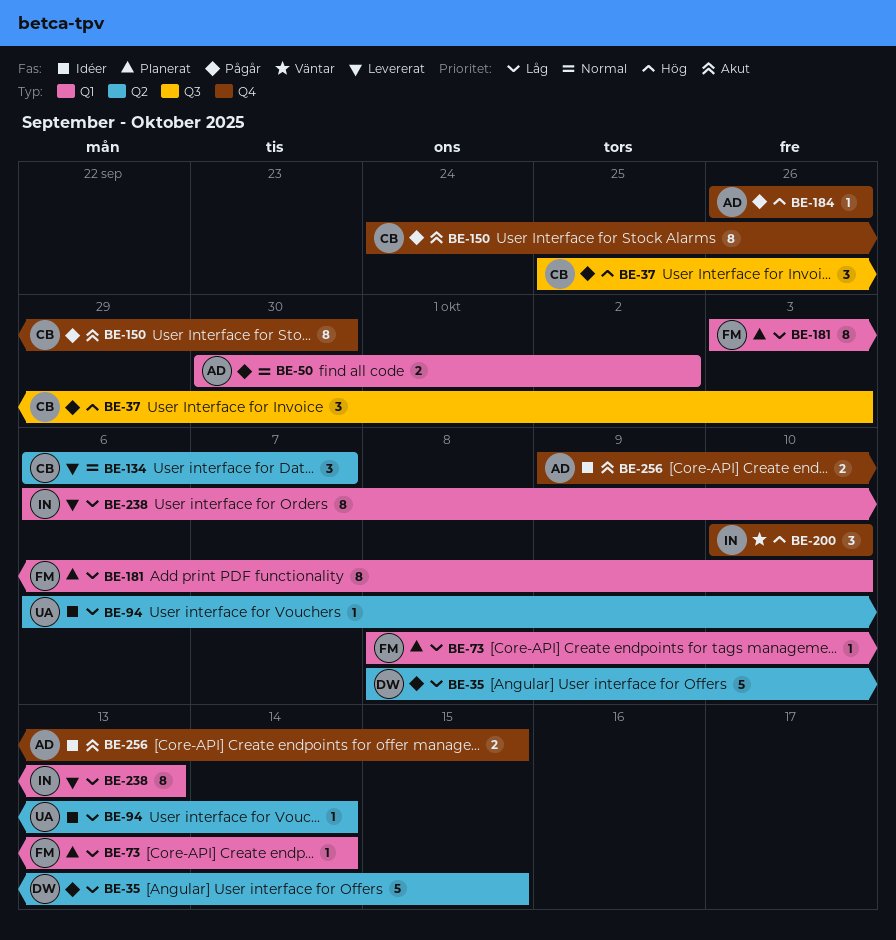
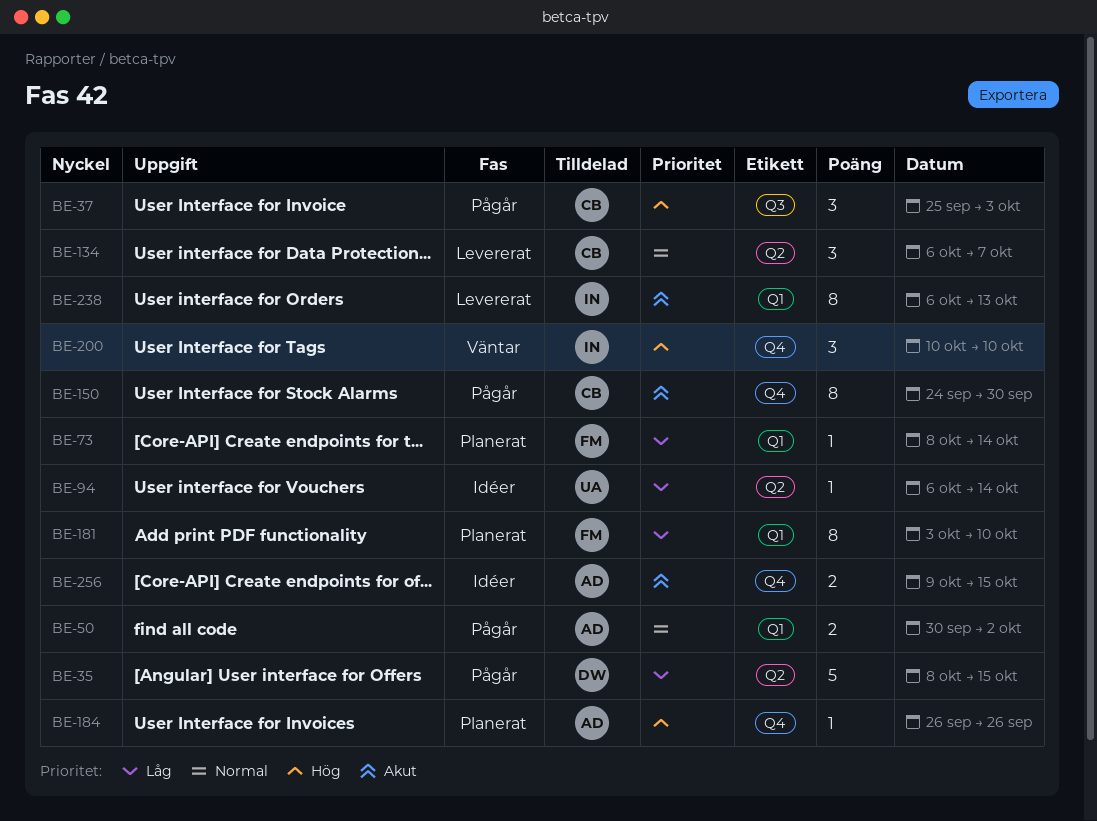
BE-184, status: Pågår -> Planerat
BE-238, priority: Låg -> Akut

